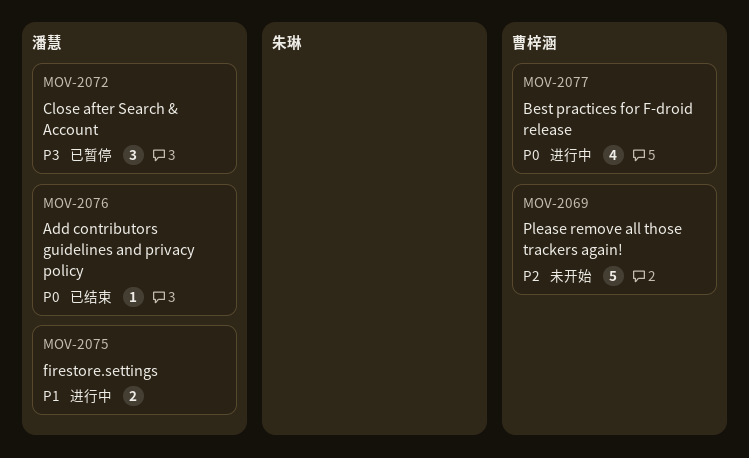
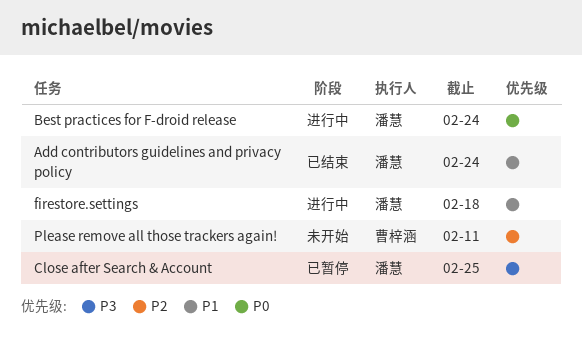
Add contributors guidelines and privacy policy, priority: P0 -> P1
Best practices for F-droid release, owner: 曹梓涵 -> 潘慧

